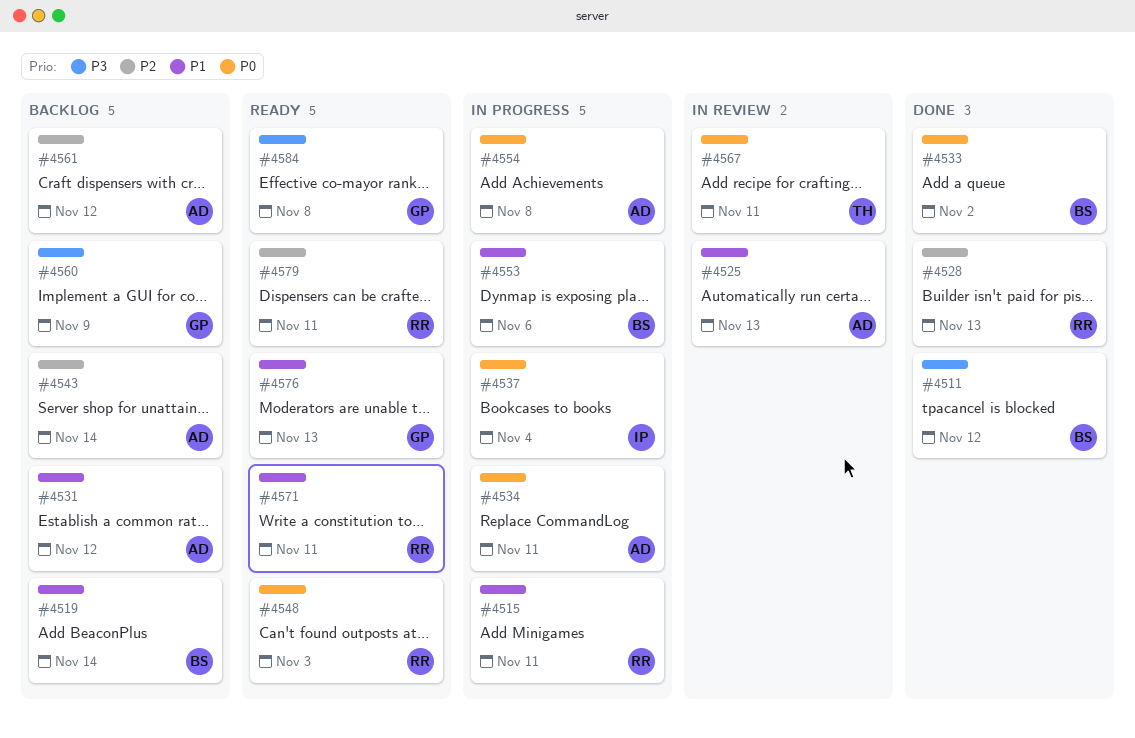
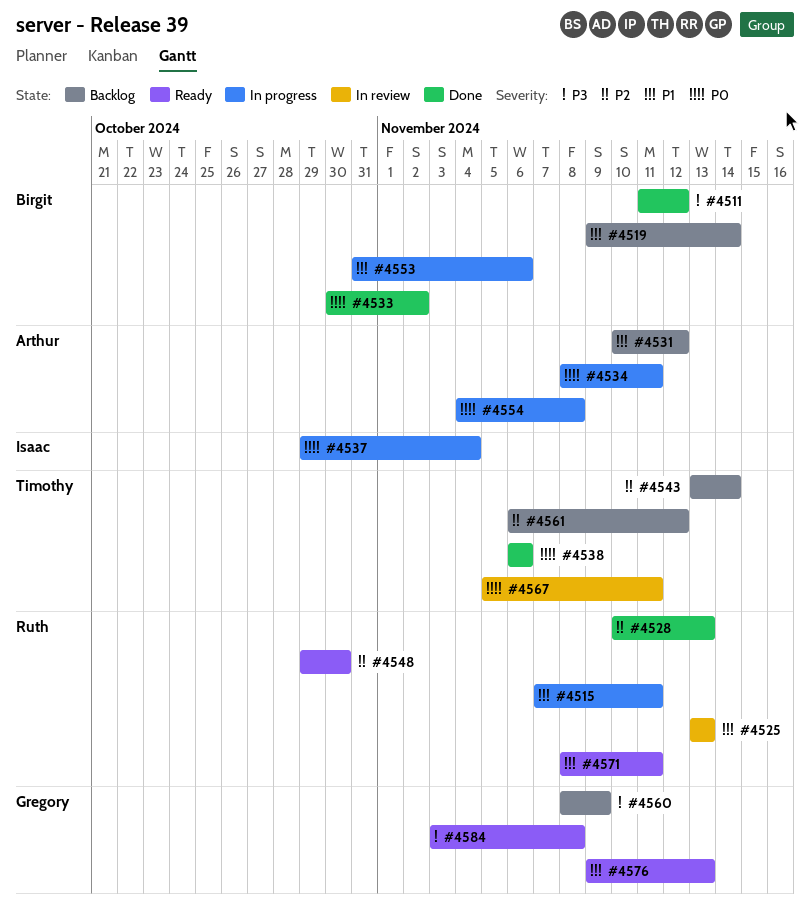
#4525, owner: Arthur -> Ruth
#4538: none -> present
#4543, owner: Arthur -> Timothy
#4548, priority: P0 -> P2
#4548, due: Nov 3 -> Oct 30
#4561, owner: Arthur -> Timothy
#4579: present -> none

